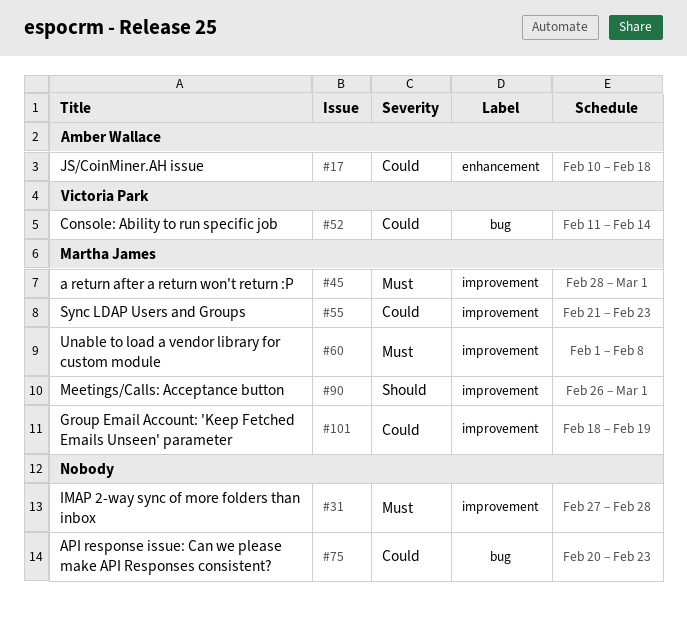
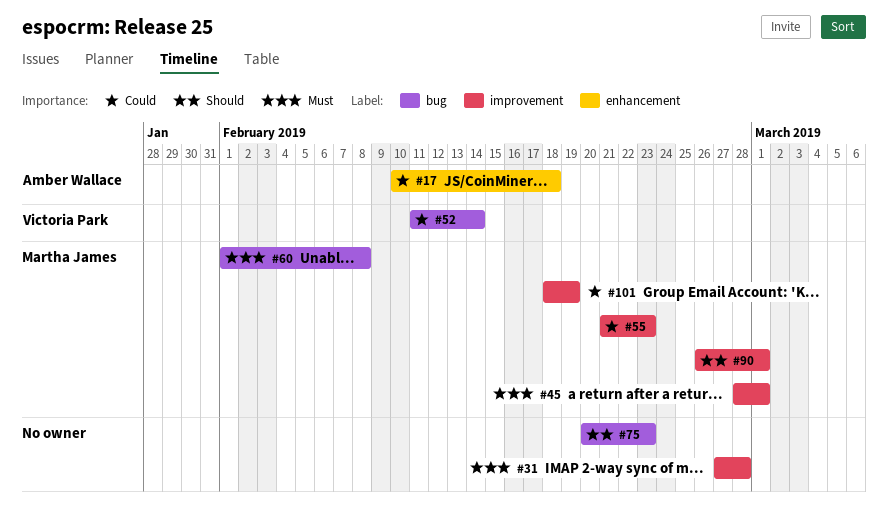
#60, label: improvement -> bug
#75, priority: Could -> Should

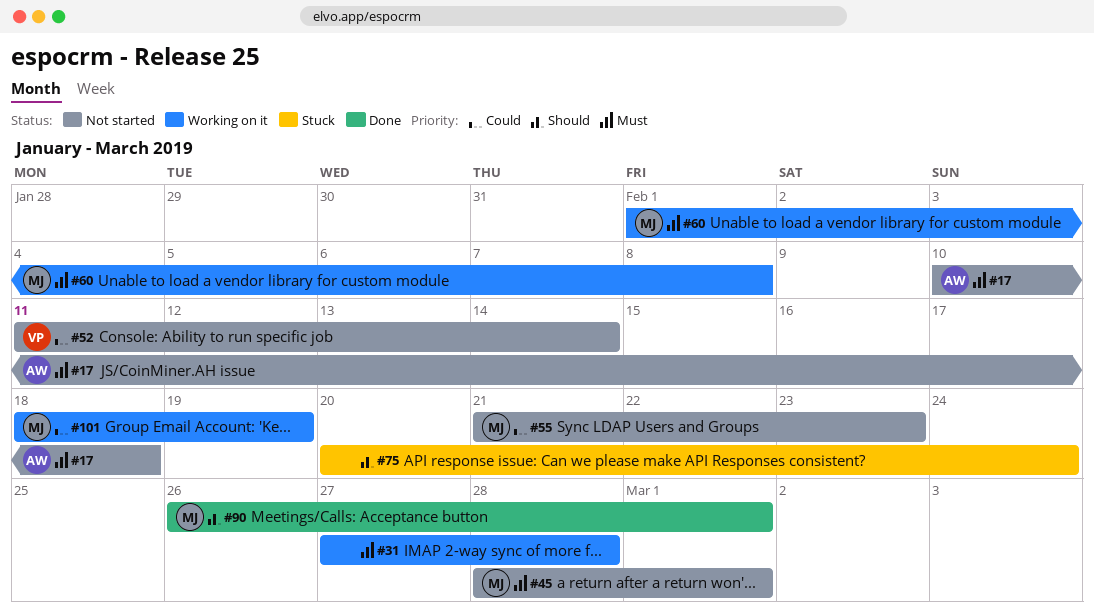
#17, priority: Could -> Must
#75, due: Feb 23 -> Feb 24

